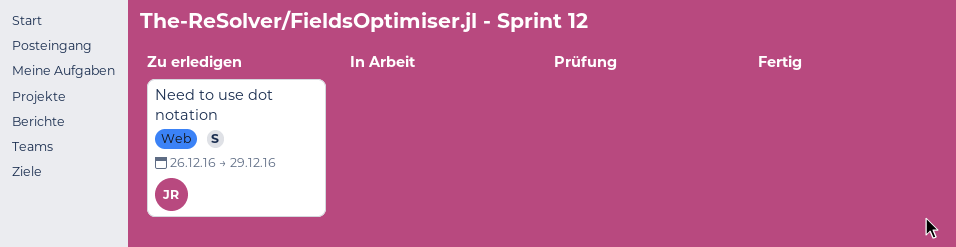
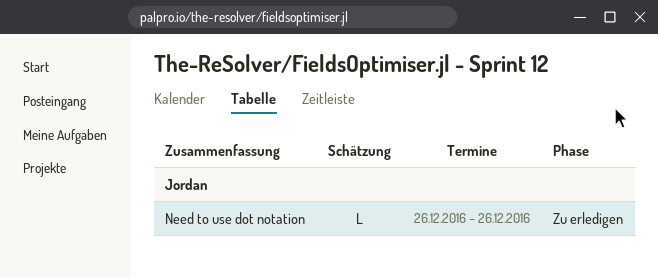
Need to use dot notation, estimate: S -> L
Need to use dot notation, due: Dec 29 -> Dec 26

